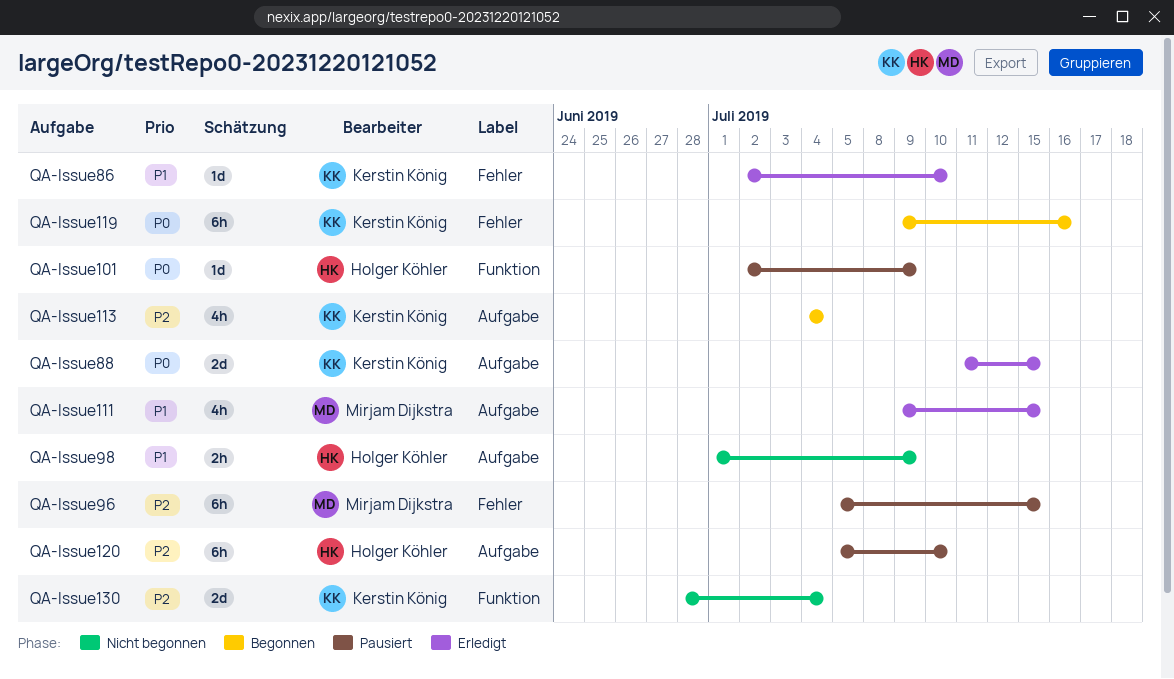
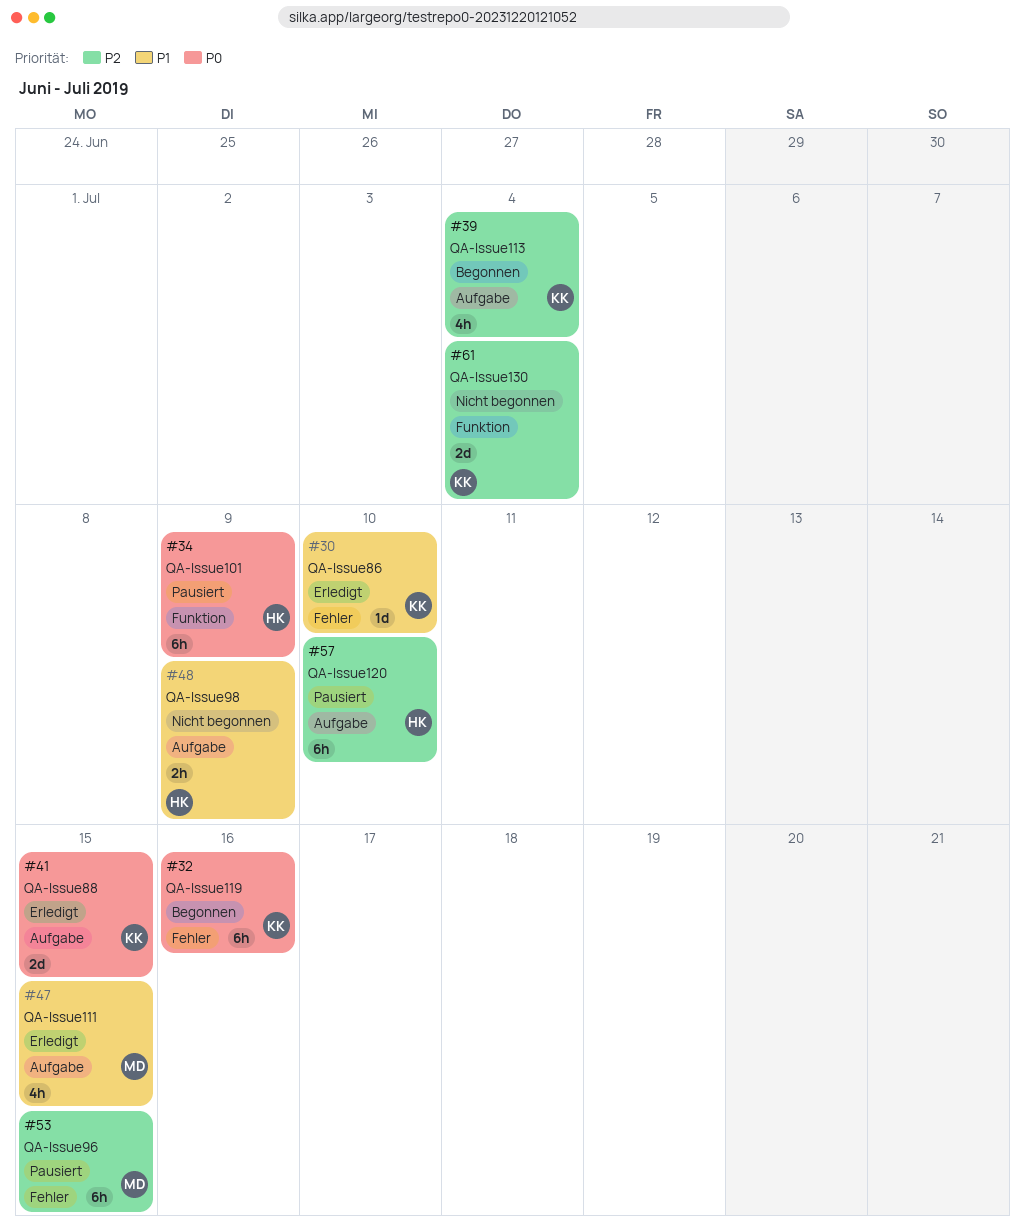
QA-Issue101, estimate: 1d -> 6h

